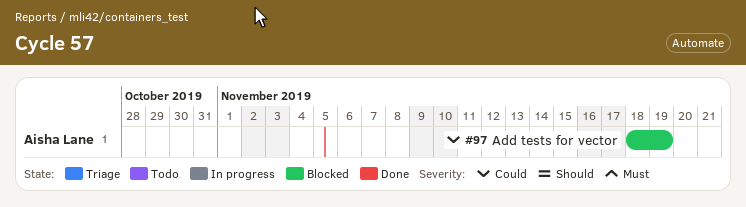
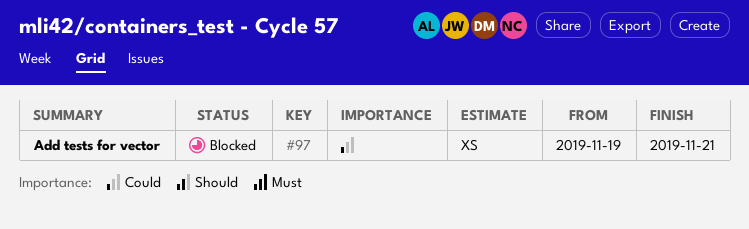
#97, start: Nov 18 -> Nov 19
#97, due: Nov 19 -> Nov 21

